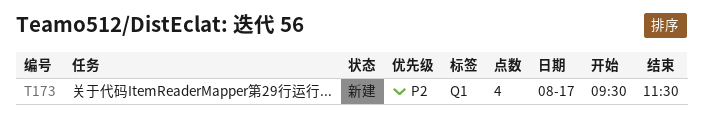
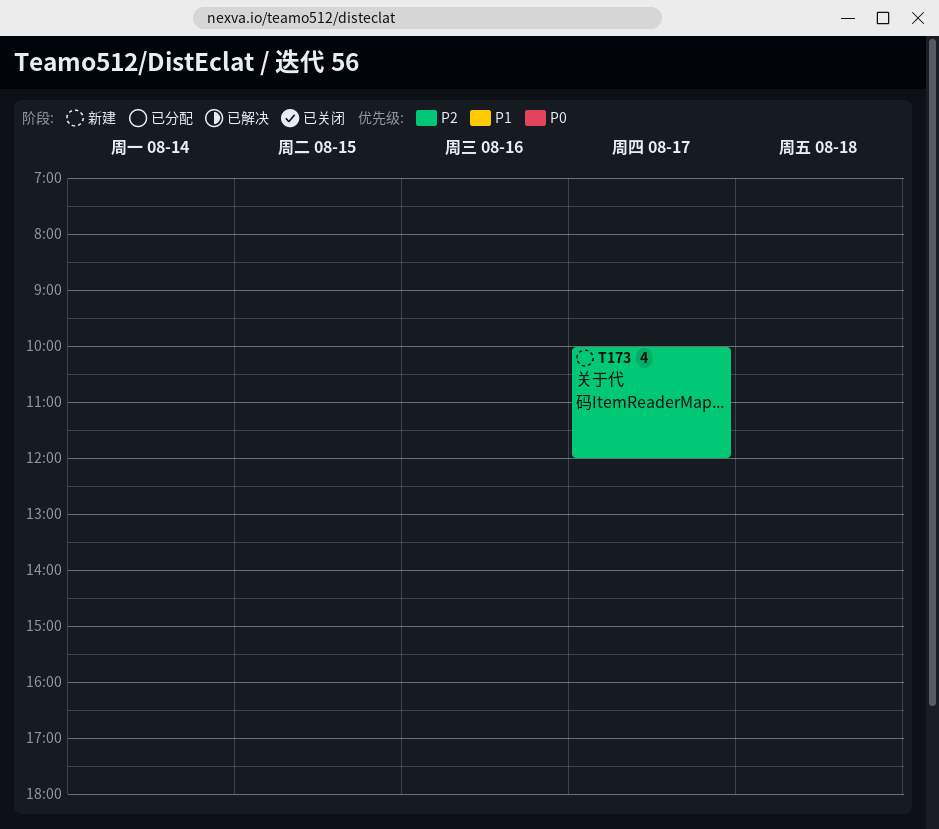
T173, begins: 09:30 -> 10:00
T173, ends: 11:30 -> 12:00

